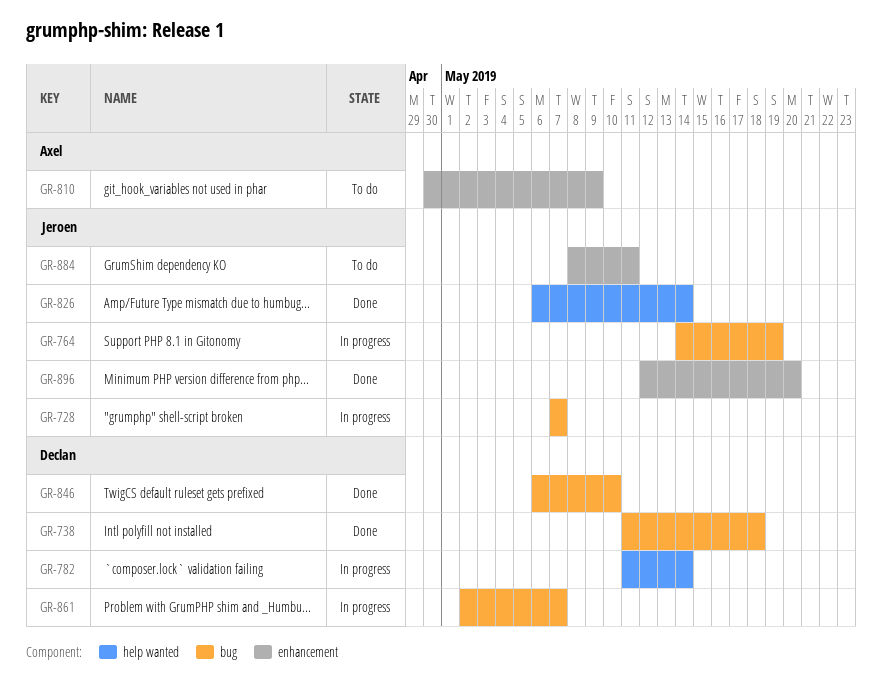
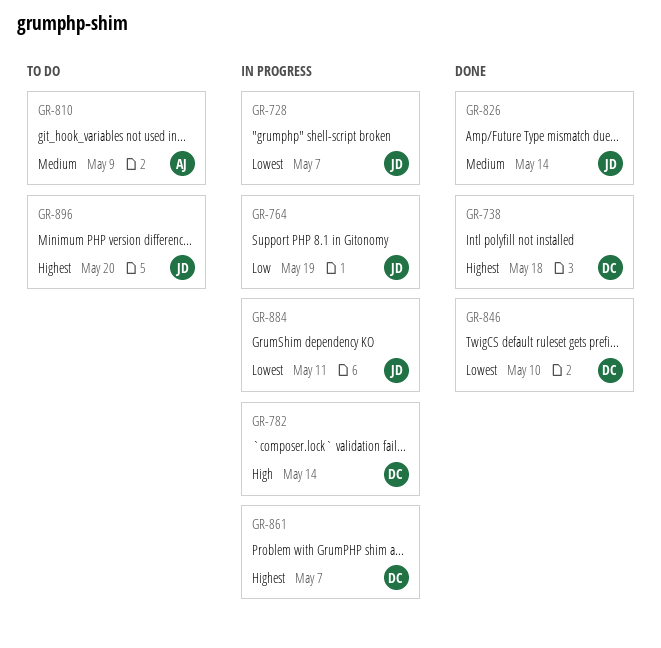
GR-884, status: To do -> In progress
GR-896, status: Done -> To do

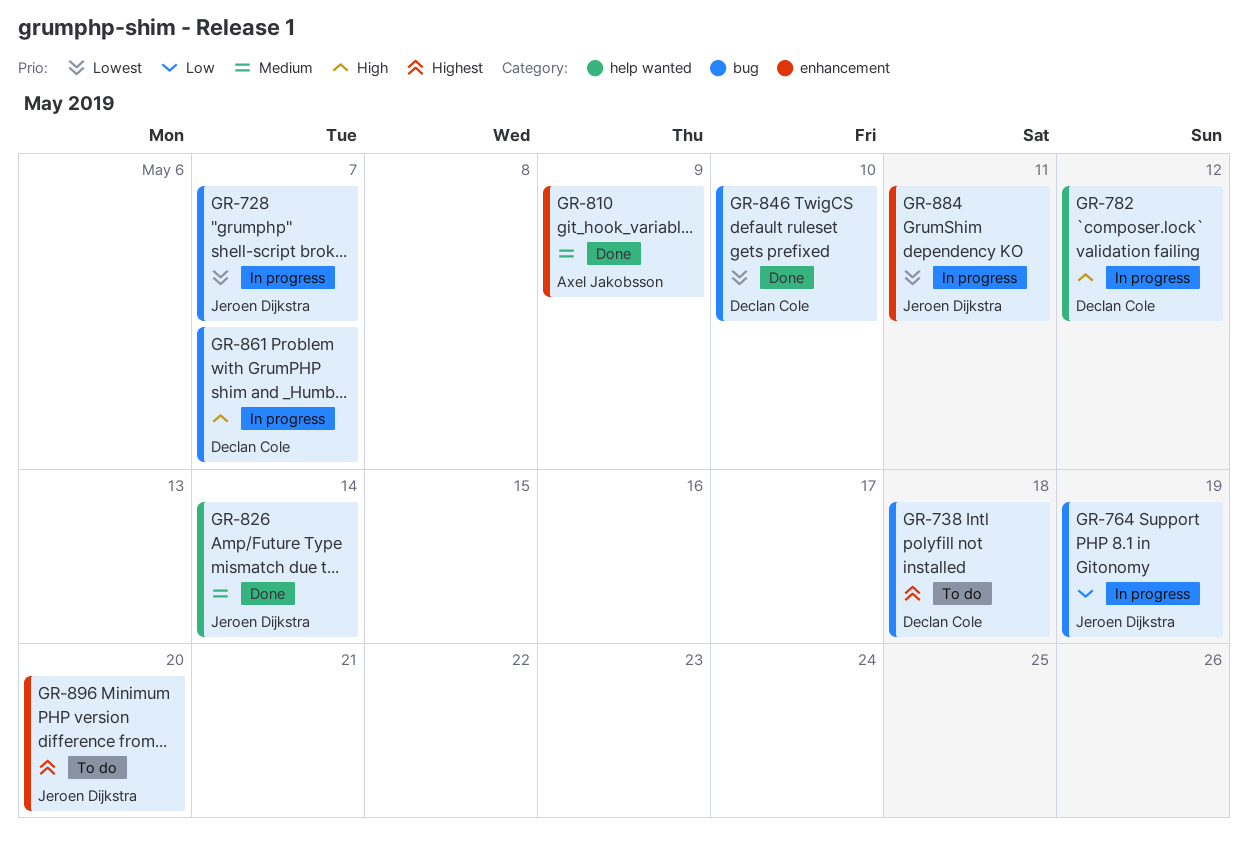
GR-738, status: Done -> To do
GR-782, due: May 14 -> May 12
GR-810, status: To do -> Done
GR-861, priority: Highest -> High

